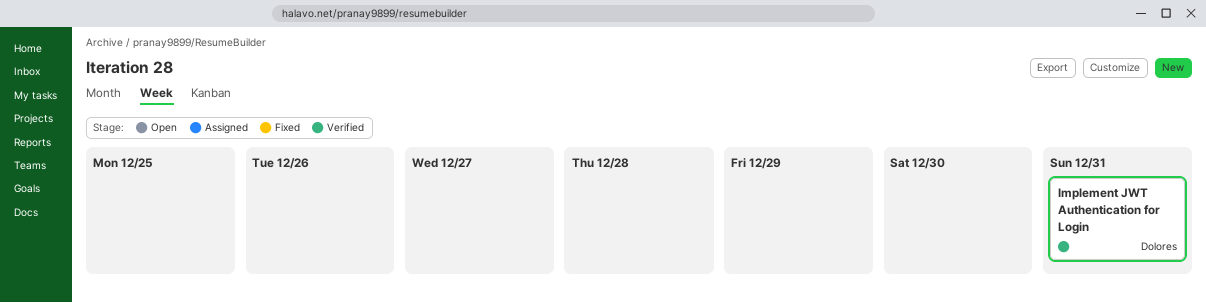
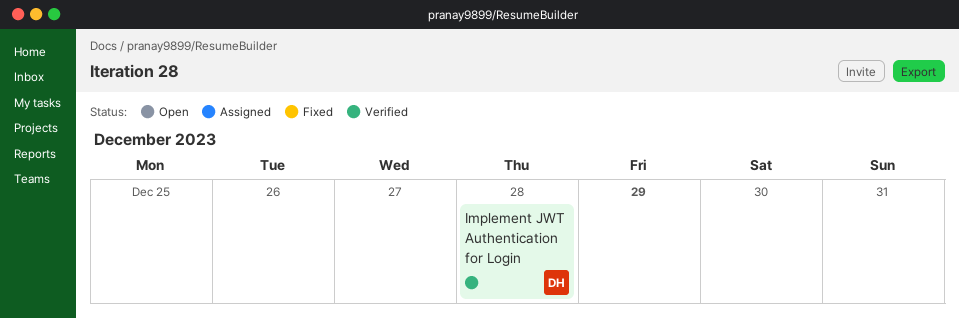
Implement JWT Authentication for Login, due: Dec 31 -> Dec 28

